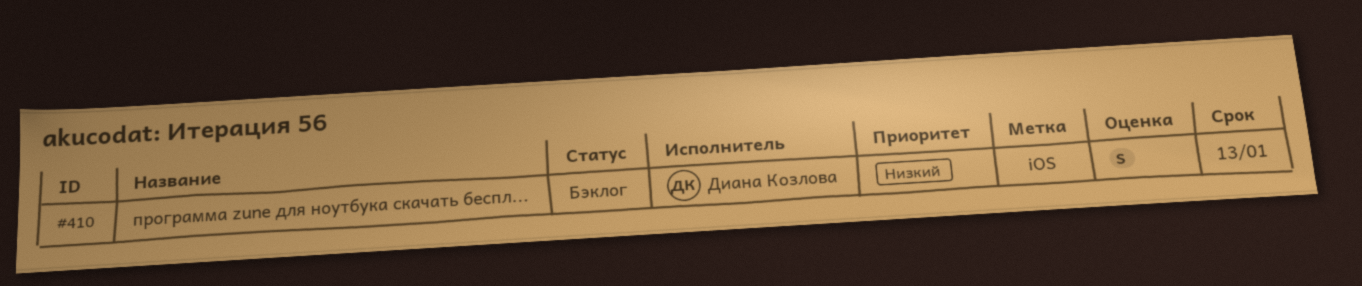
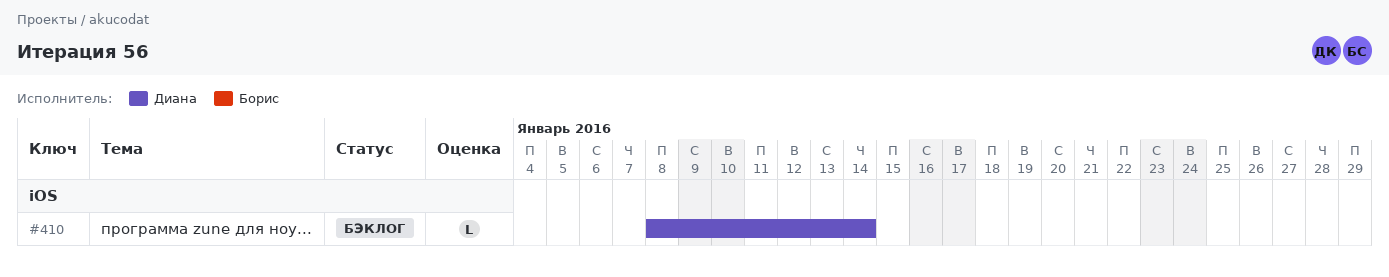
#410, estimate: S -> L
#410, due: Jan 13 -> Jan 14

